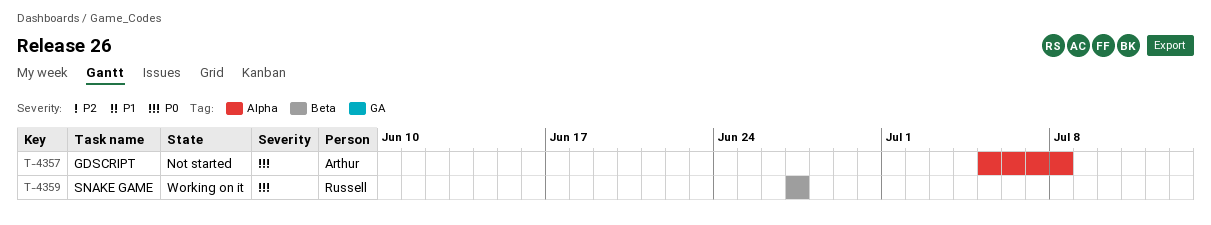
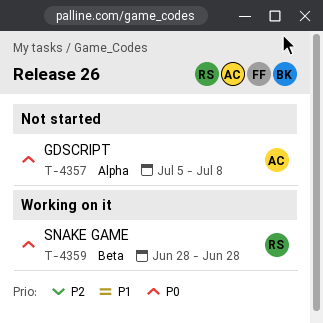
T-4359, start: Jun 27 -> Jun 28
T-4359, due: Jun 27 -> Jun 28

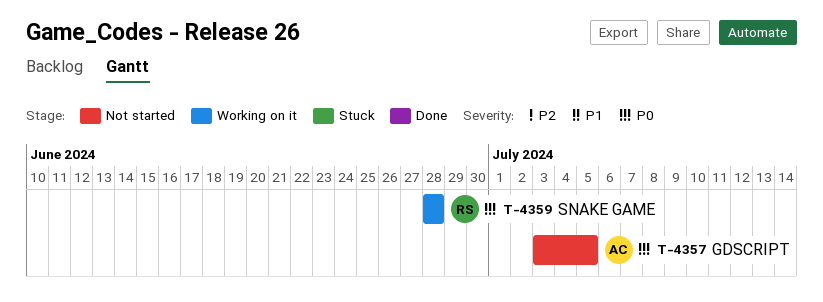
T-4357, start: Jul 5 -> Jul 3
T-4357, due: Jul 8 -> Jul 5

